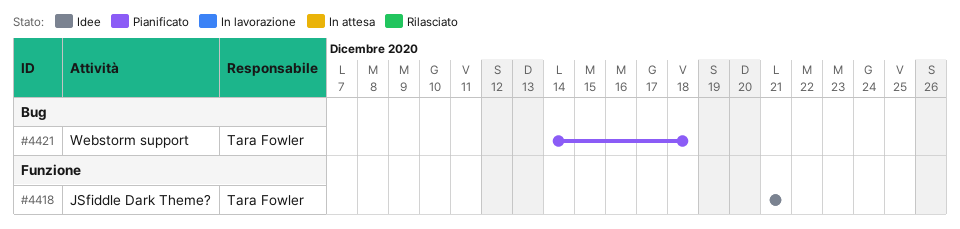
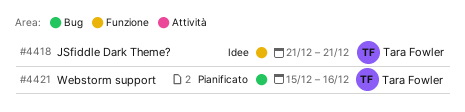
#4421, start: Dec 14 -> Dec 15
#4421, due: Dec 18 -> Dec 16

